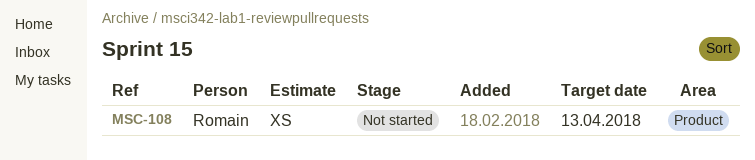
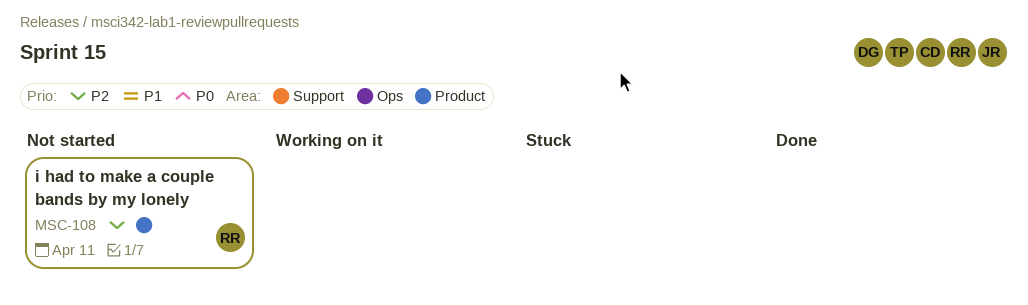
MSC-108, due: Apr 13 -> Apr 11

